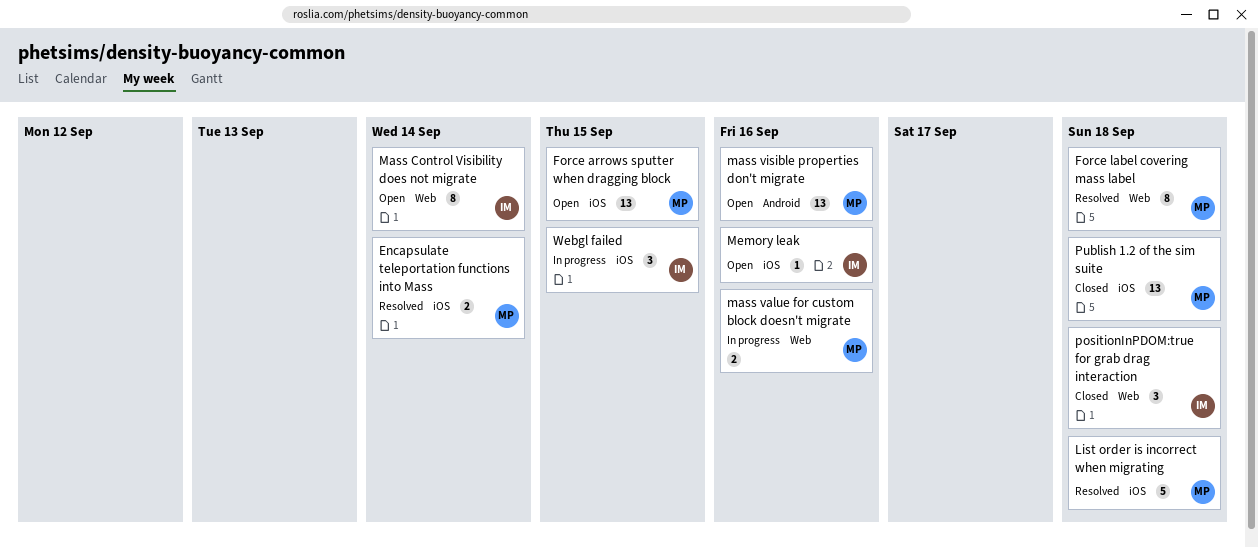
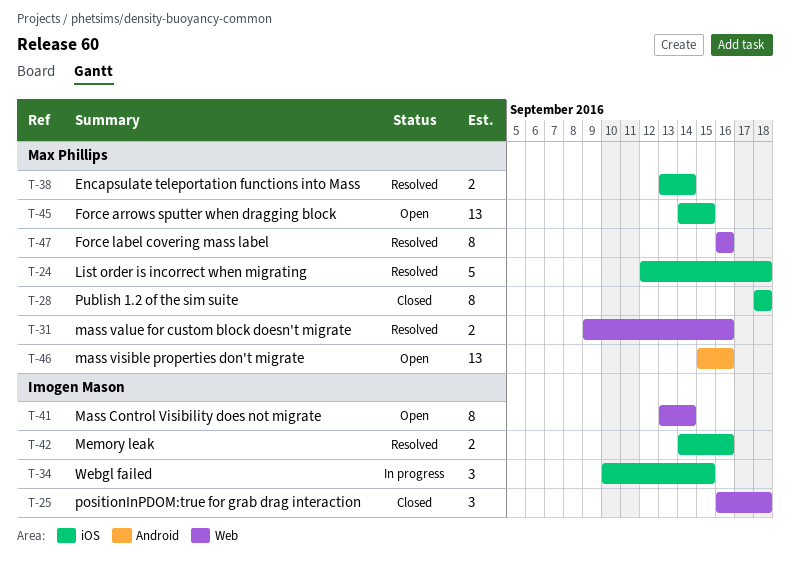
Force label covering mass label, due: Sep 18 -> Sep 16
mass value for custom block doesn't migrate, status: In progress -> Resolved
Memory leak, status: Open -> Resolved
Memory leak, estimate: 1 -> 2
Publish 1.2 of the sim suite, estimate: 13 -> 8

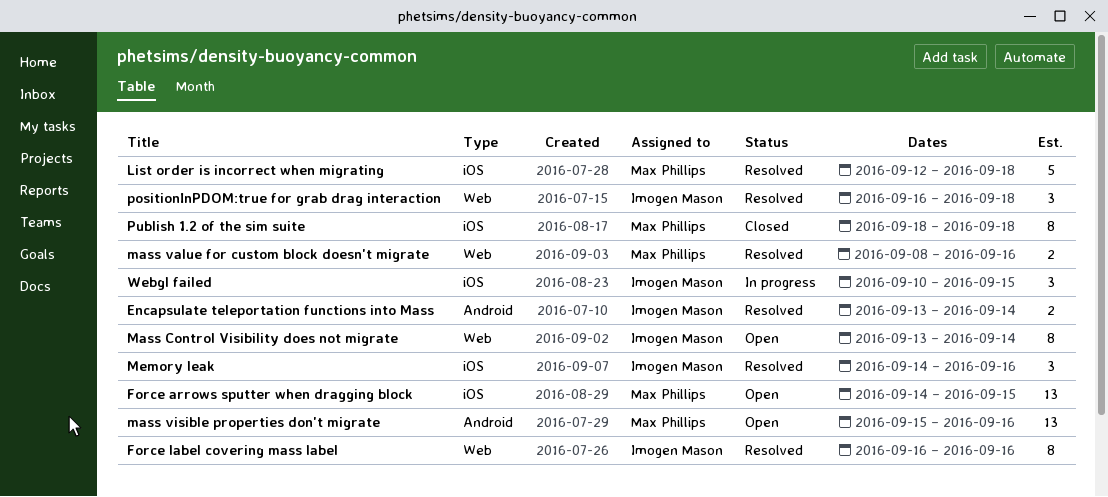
Encapsulate teleportation functions into Mass, owner: Max Phillips -> Imogen Mason
Encapsulate teleportation functions into Mass, label: iOS -> Android
Force label covering mass label, owner: Max Phillips -> Imogen Mason
mass value for custom block doesn't migrate, start: Sep 9 -> Sep 8
Memory leak, estimate: 2 -> 3
positionInPDOM:true for grab drag interaction, status: Closed -> Resolved

